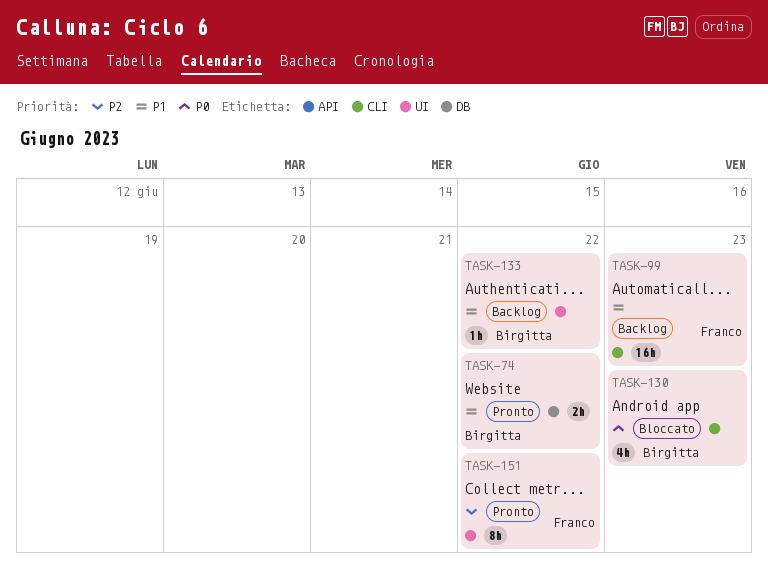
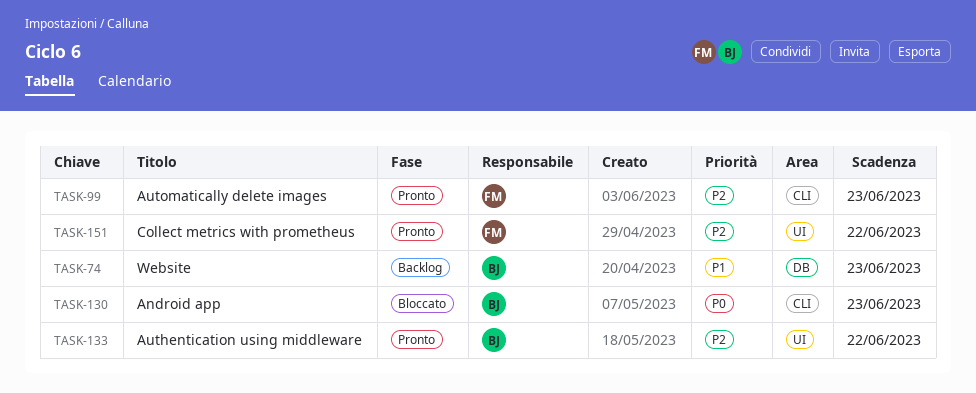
TASK-74, status: Pronto -> Backlog
TASK-74, due: Jun 22 -> Jun 23
TASK-99, status: Backlog -> Pronto
TASK-99, priority: P1 -> P2
TASK-133, status: Backlog -> Pronto
TASK-133, priority: P1 -> P2

